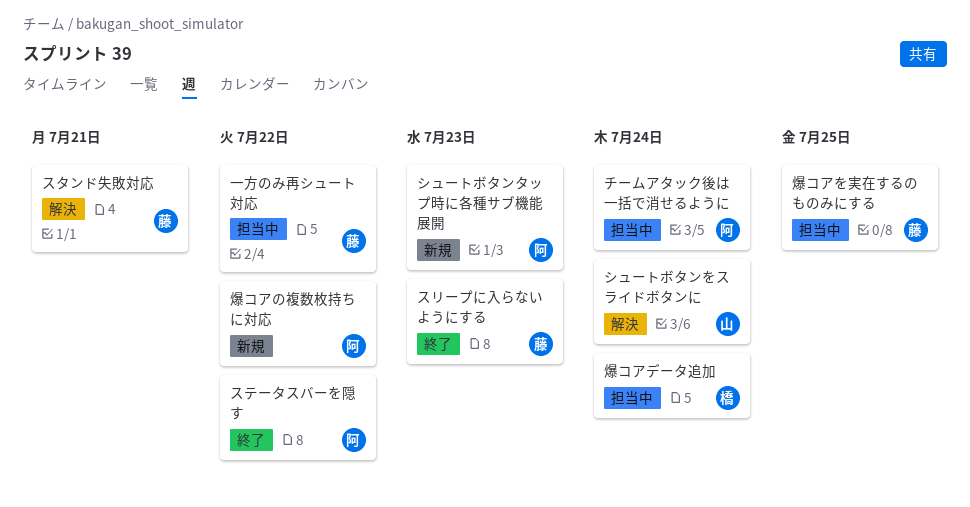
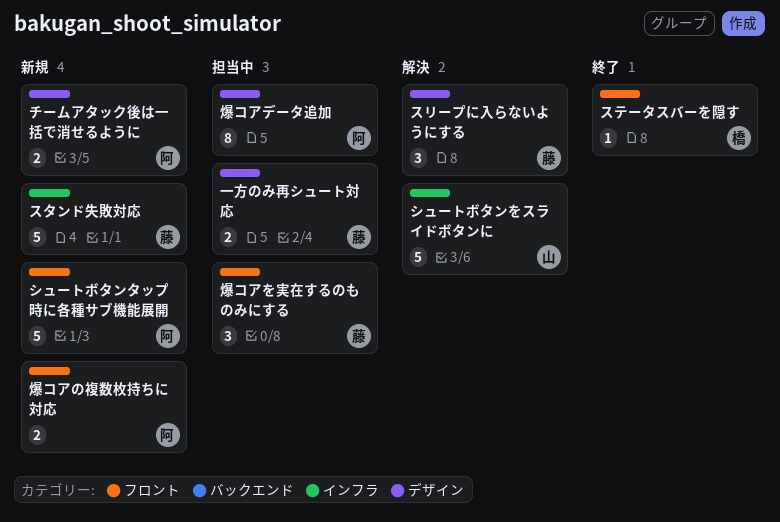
スタンド失敗対応, status: 解決 -> 新規
ステータスバーを隠す, owner: 阿 -> 橋
スリープに入らないようにする, status: 終了 -> 解決
チームアタック後は一括で消せるように, status: 担当中 -> 新規
爆コアデータ追加, owner: 橋 -> 阿

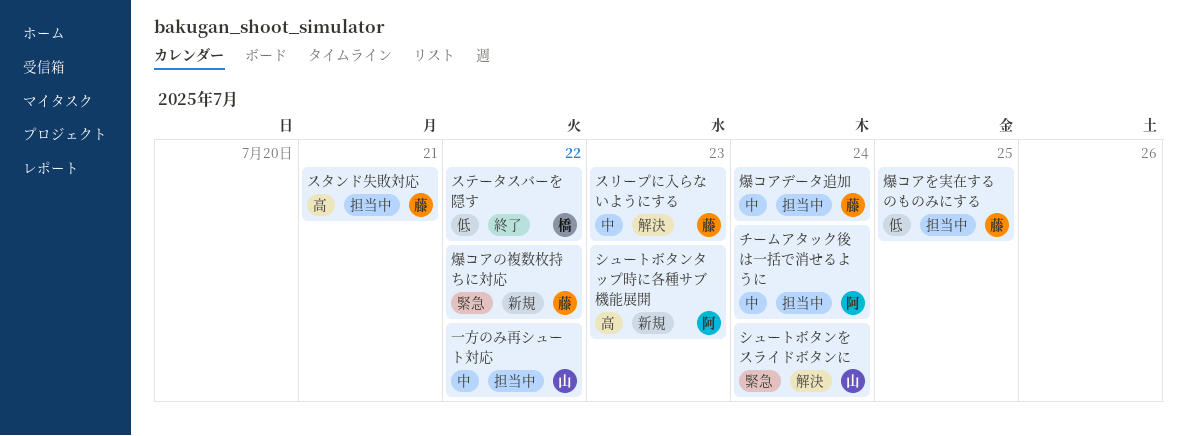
スタンド失敗対応, status: 新規 -> 担当中
チームアタック後は一括で消せるように, status: 新規 -> 担当中
一方のみ再シュート対応, owner: 藤 -> 山
爆コアの複数枚持ちに対応, owner: 阿 -> 藤
爆コアデータ追加, owner: 阿 -> 藤

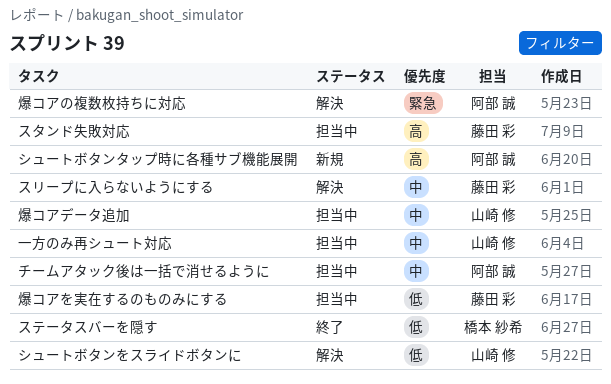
シュートボタンをスライドボタンに, priority: 緊急 -> 低
爆コアの複数枚持ちに対応, status: 新規 -> 解決
爆コアの複数枚持ちに対応, owner: 藤田 彩 -> 阿部 誠
爆コアデータ追加, owner: 藤田 彩 -> 山崎 修

